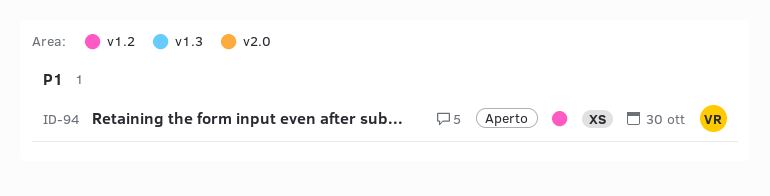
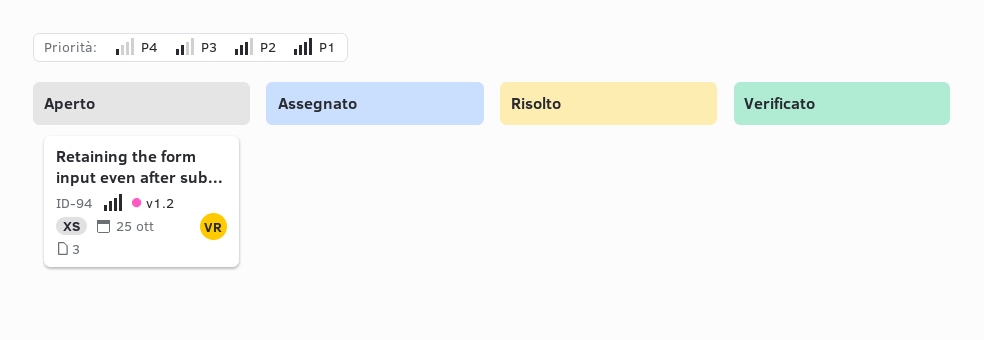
ID-94, due: Oct 30 -> Oct 25

